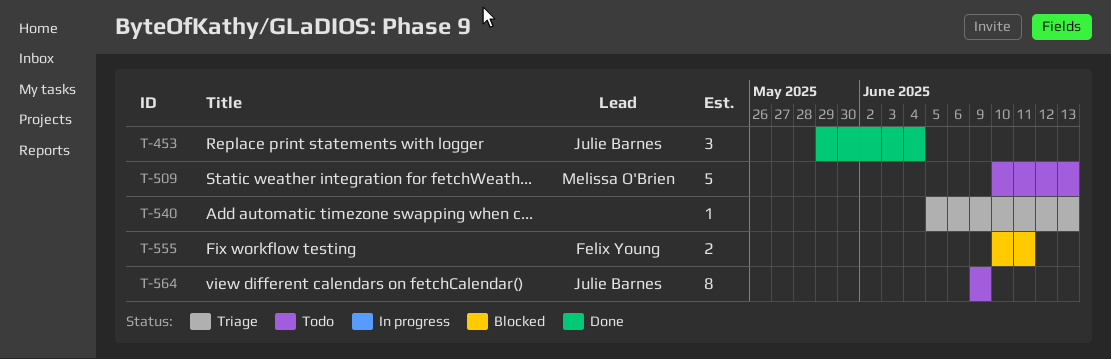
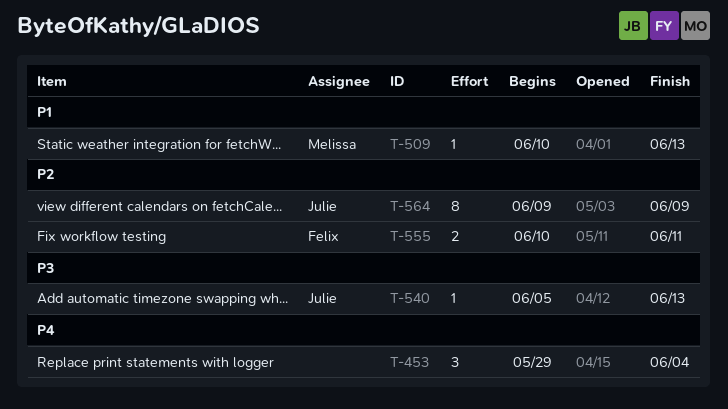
T-453, owner: Julie Barnes -> none
T-509, estimate: 5 -> 1
T-540, owner: none -> Julie Barnes

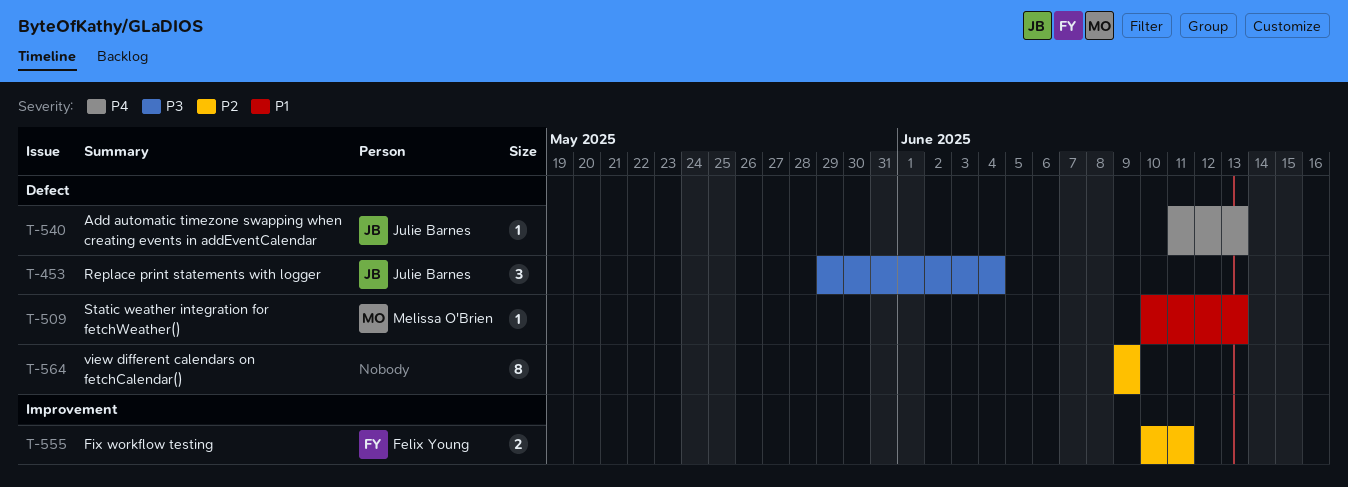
T-453, owner: none -> Julie Barnes
T-453, priority: P4 -> P3
T-540, priority: P3 -> P4
T-540, start: Jun 5 -> Jun 11
T-564, owner: Julie Barnes -> none

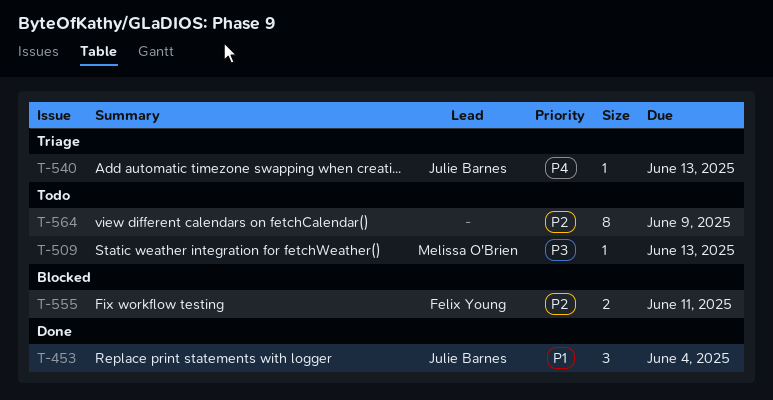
T-453, priority: P3 -> P1
T-509, priority: P1 -> P3

